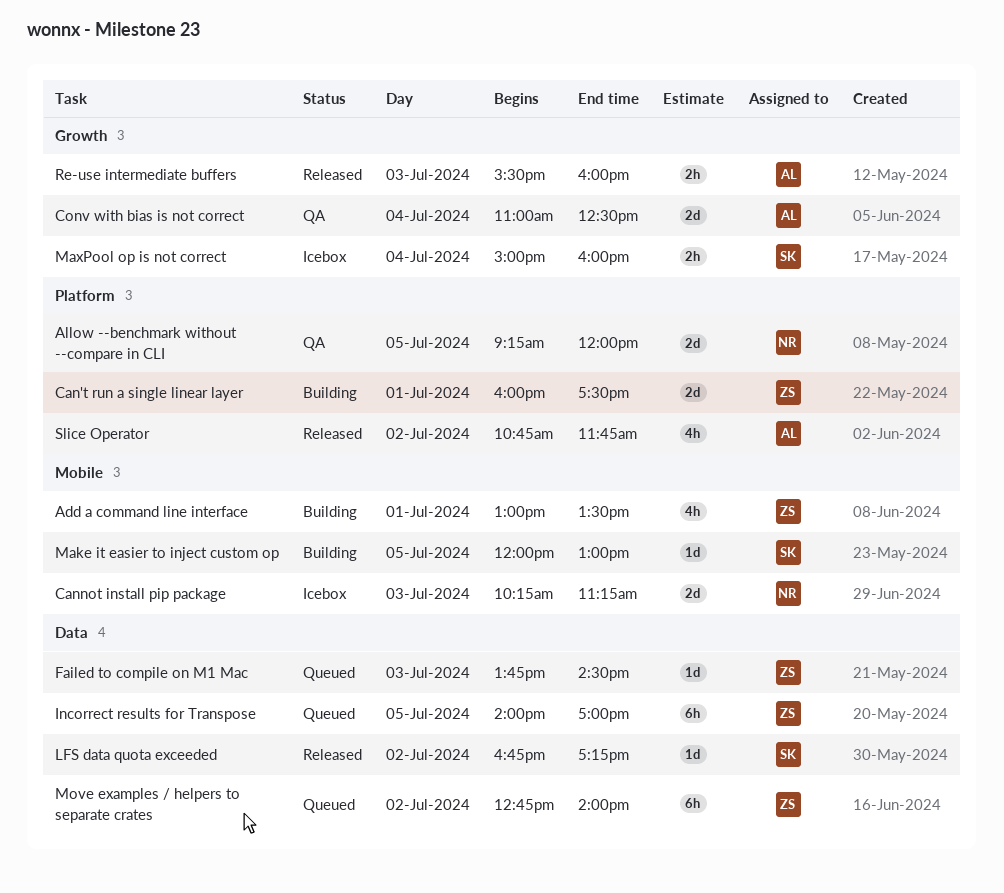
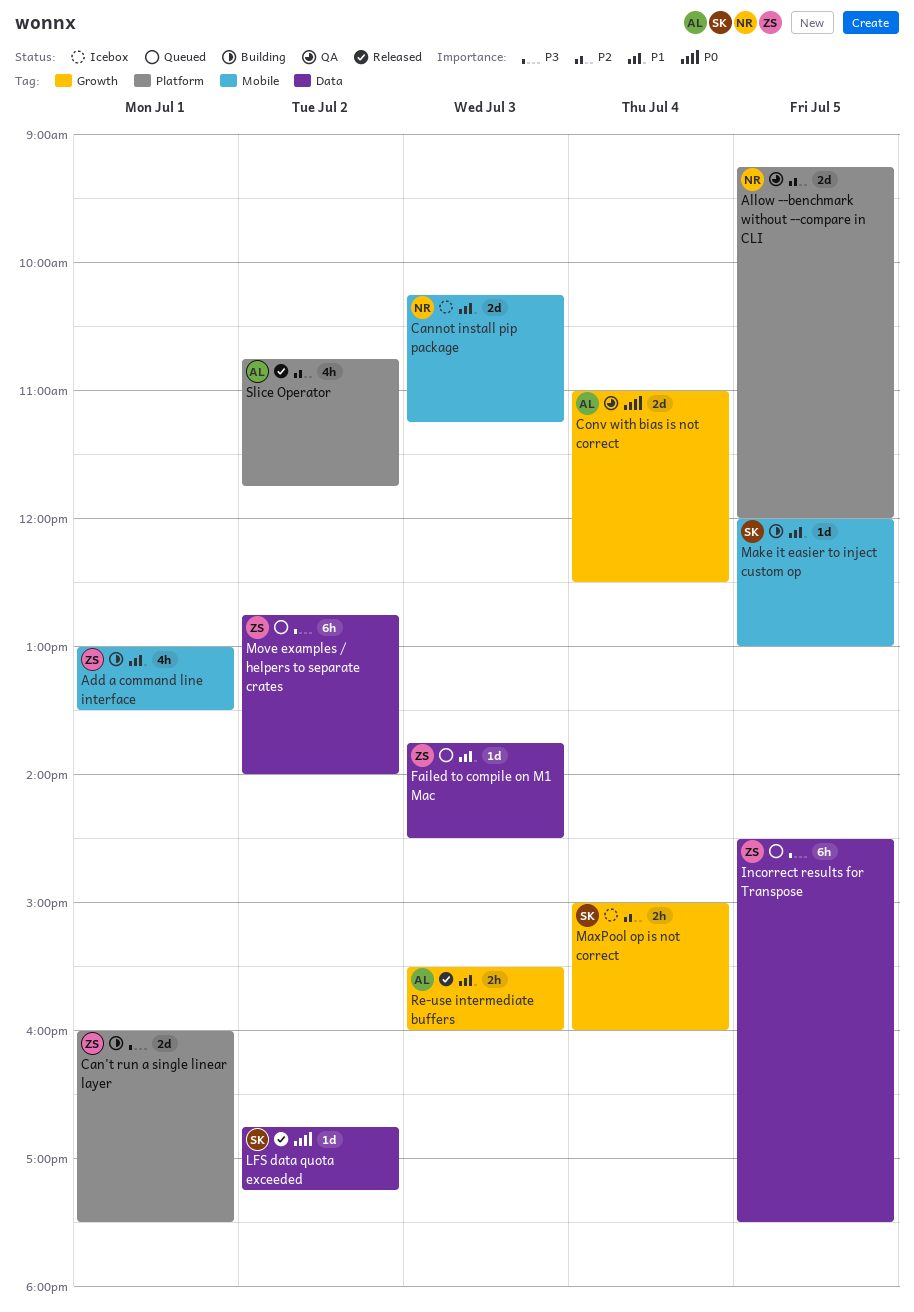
Incorrect results for Transpose, begins: 14:00 -> 14:30
Incorrect results for Transpose, ends: 17:00 -> 17:30

